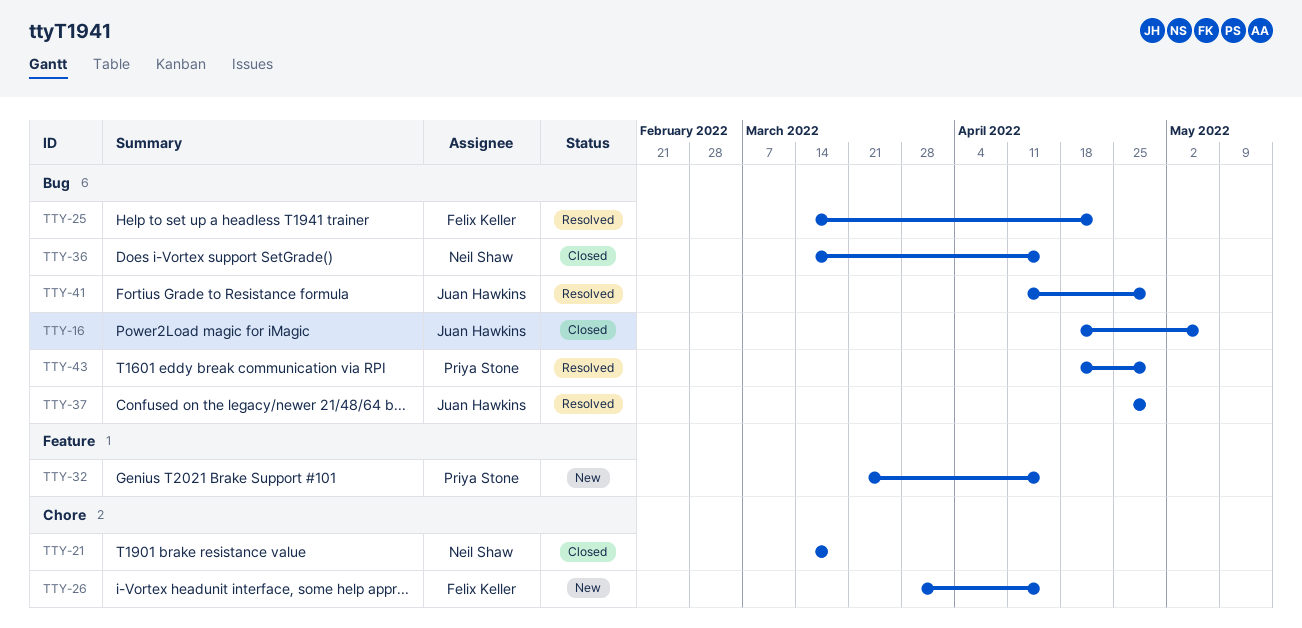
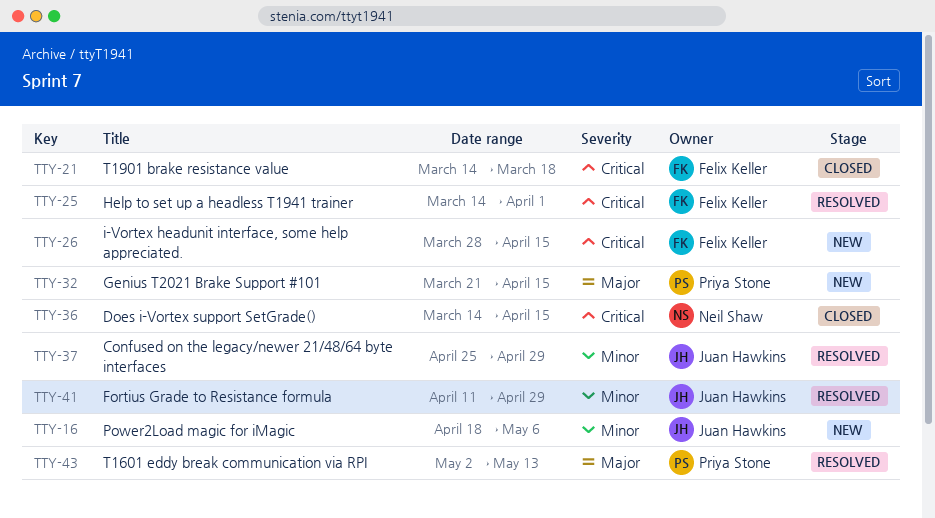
TTY-16, status: Closed -> New
TTY-21, owner: Neil Shaw -> Felix Keller
TTY-25, due: Apr 22 -> Apr 1
TTY-43, start: Apr 18 -> May 2
TTY-43, due: Apr 29 -> May 13

